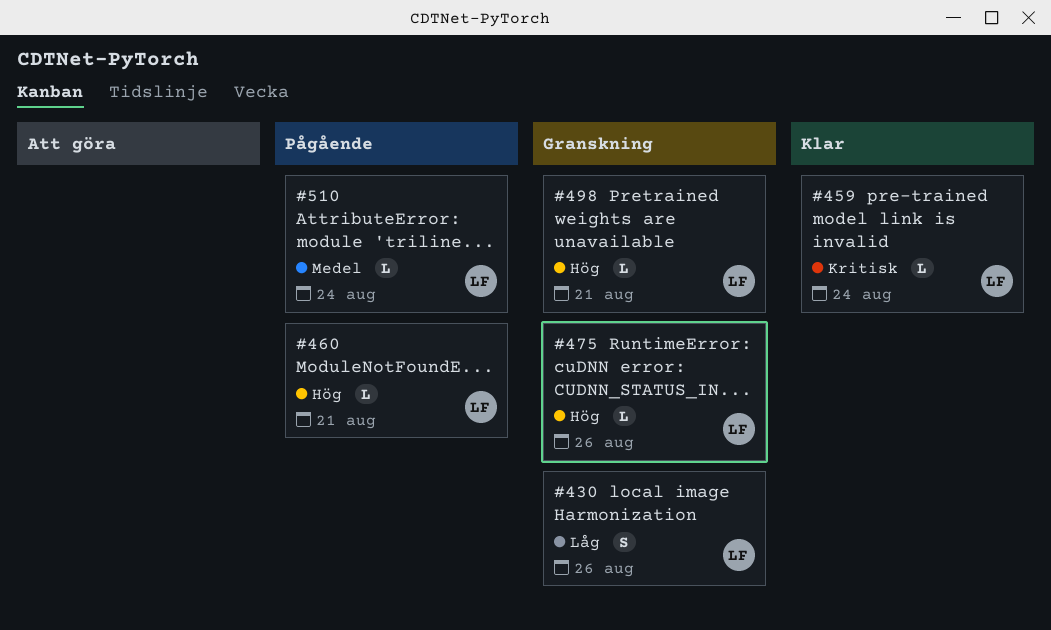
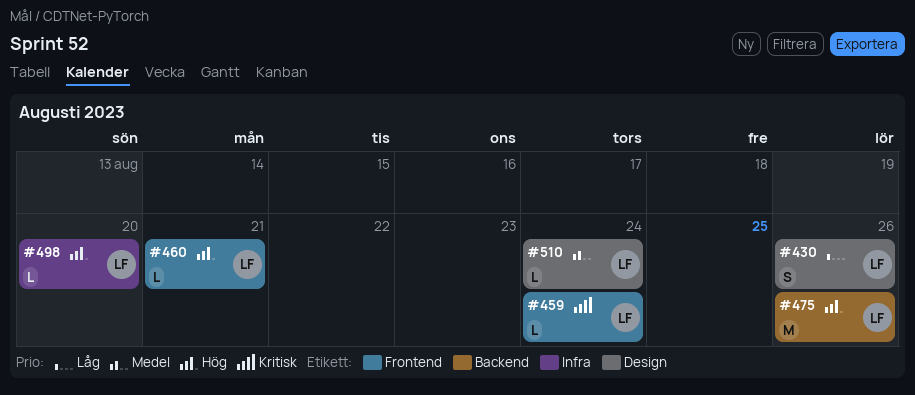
#475, estimate: L -> M
#498, due: Aug 21 -> Aug 20

